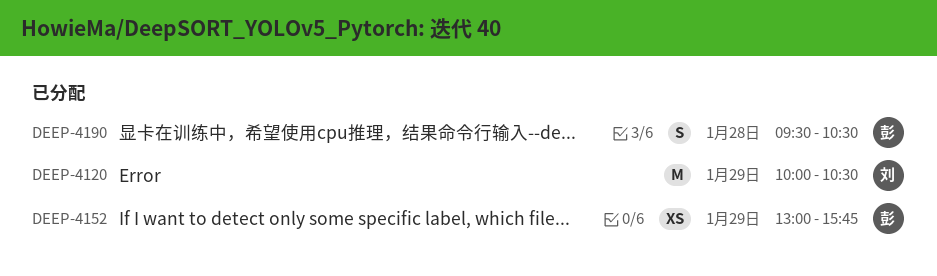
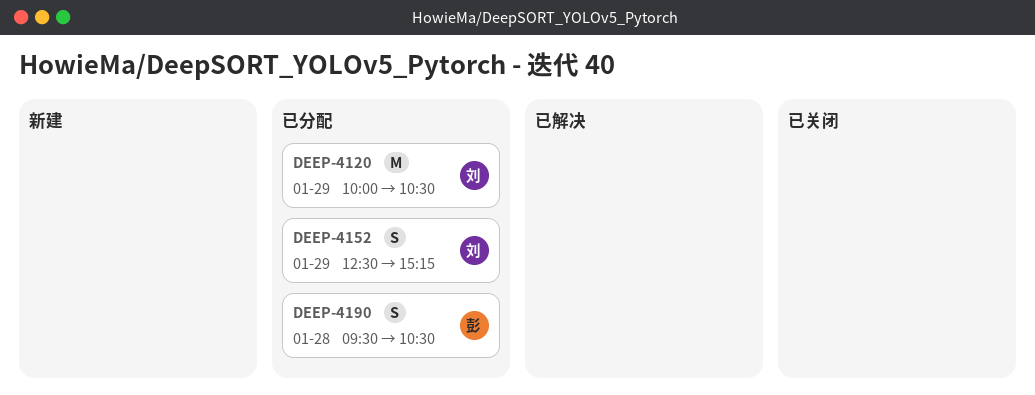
DEEP-4152, owner: 彭 -> 刘
DEEP-4152, estimate: XS -> S
DEEP-4152, begins: 13:00 -> 12:30
DEEP-4152, ends: 15:45 -> 15:15

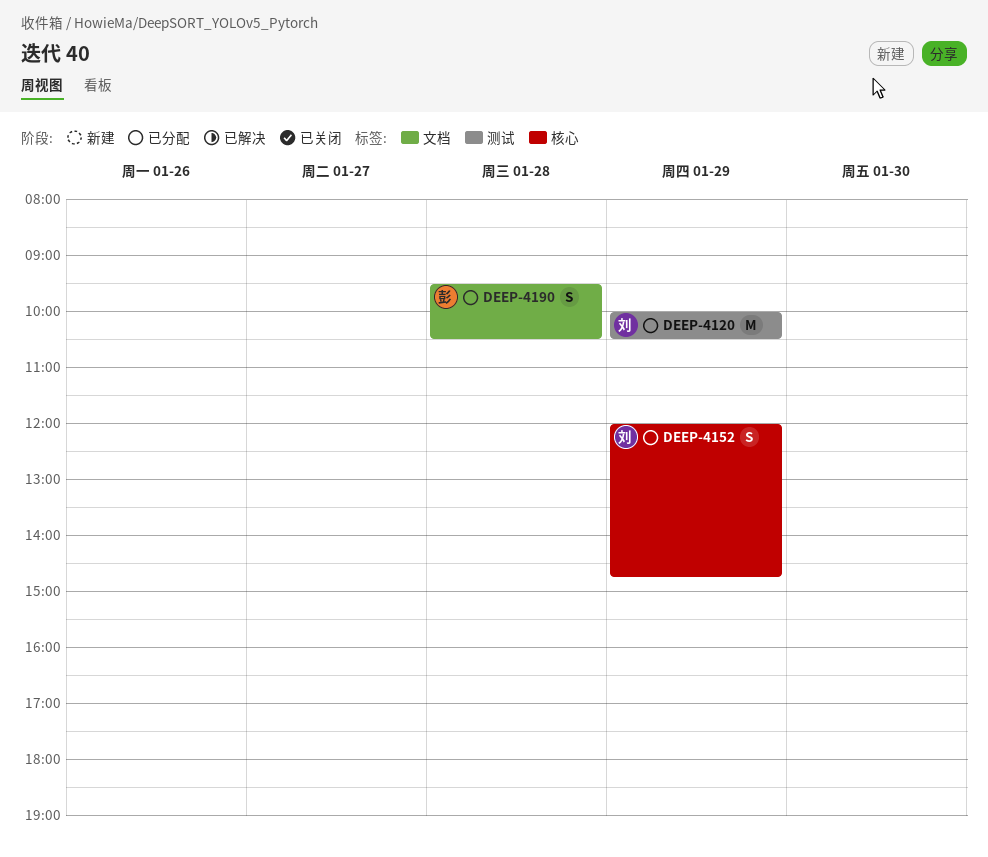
DEEP-4152, begins: 12:30 -> 12:00
DEEP-4152, ends: 15:15 -> 14:45

